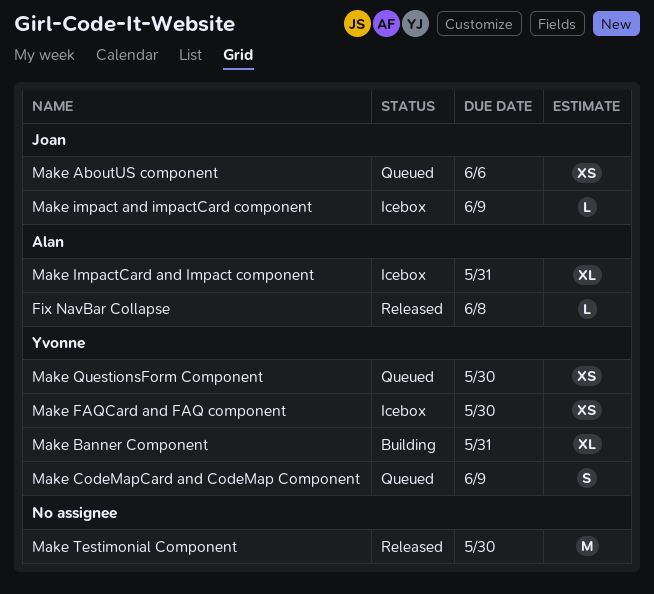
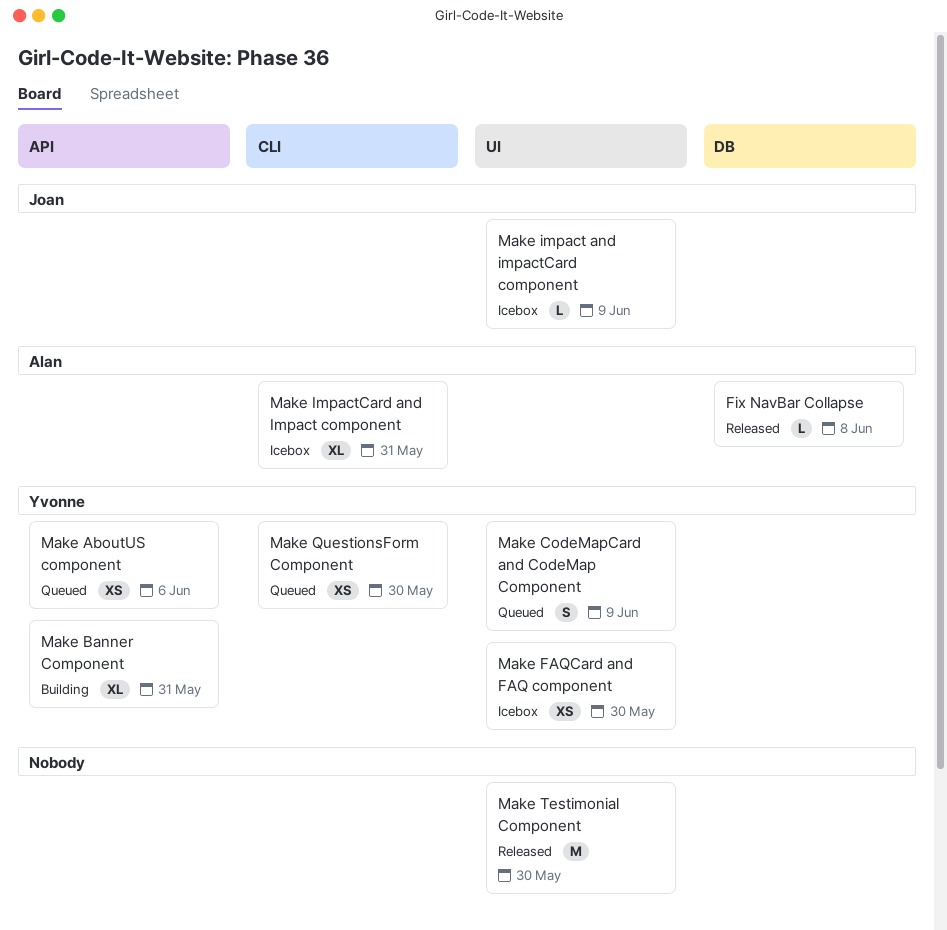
Make AboutUS component, owner: Joan -> Yvonne

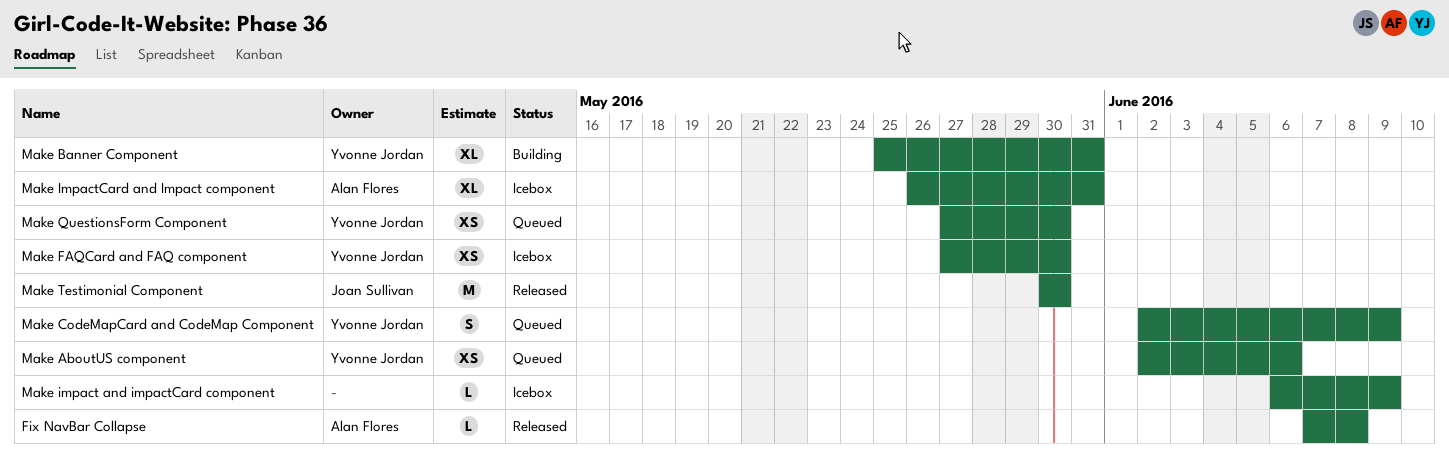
Make impact and impactCard component, owner: Joan Sullivan -> none
Make Testimonial Component, owner: none -> Joan Sullivan

